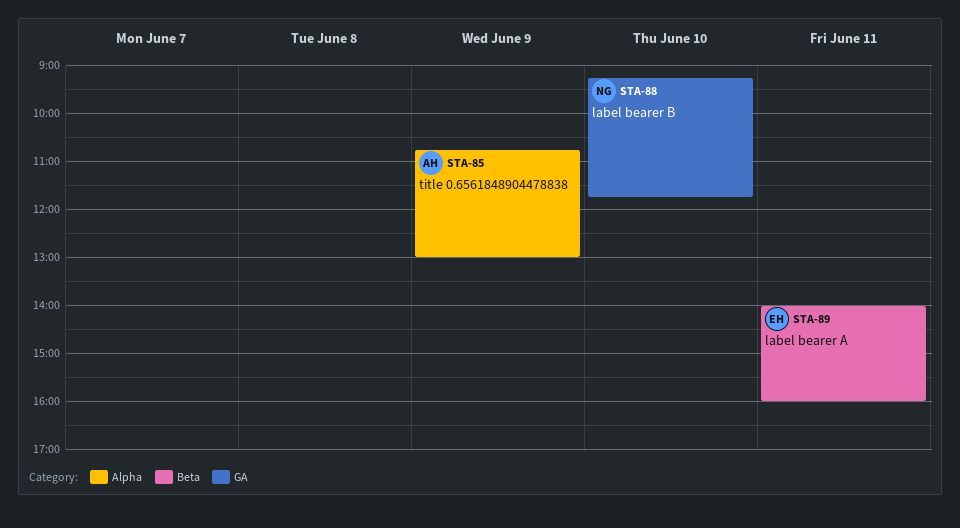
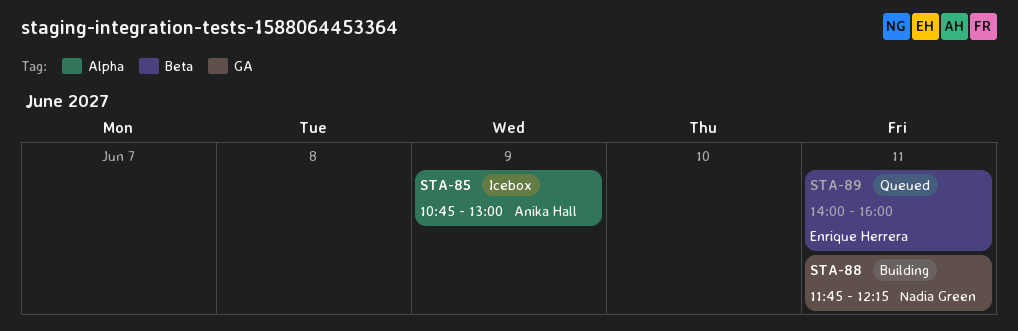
STA-88, day: Jun 10 -> Jun 11
STA-88, begins: 09:15 -> 11:45
STA-88, ends: 11:45 -> 12:15

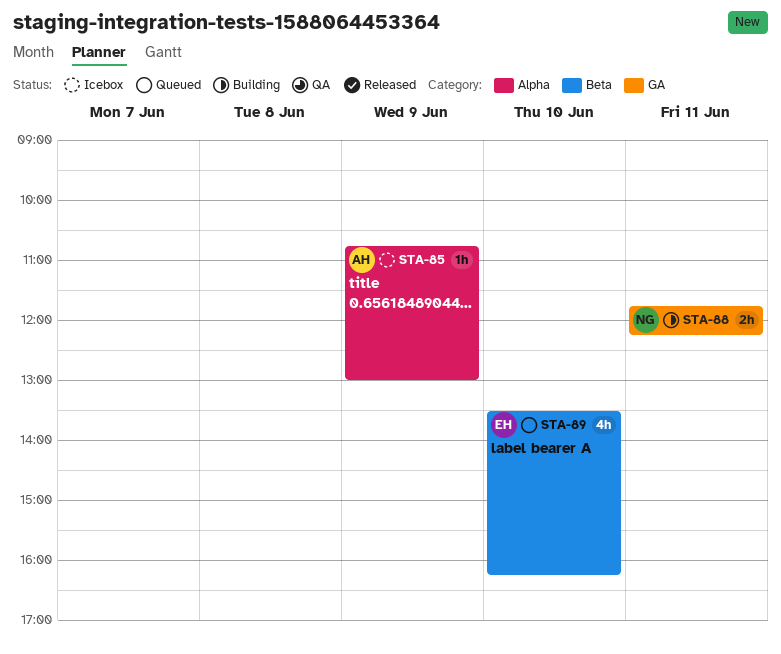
STA-89, day: Jun 11 -> Jun 10
STA-89, begins: 14:00 -> 13:30
STA-89, ends: 16:00 -> 16:15

